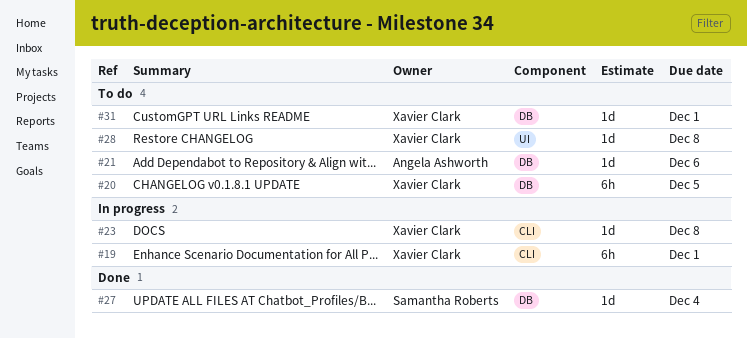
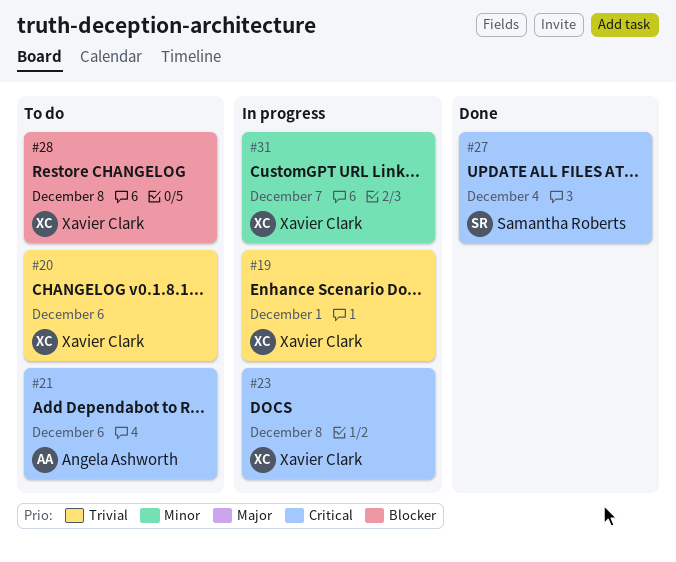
#20, due: Dec 5 -> Dec 6
#31, status: To do -> In progress
#31, due: Dec 1 -> Dec 7

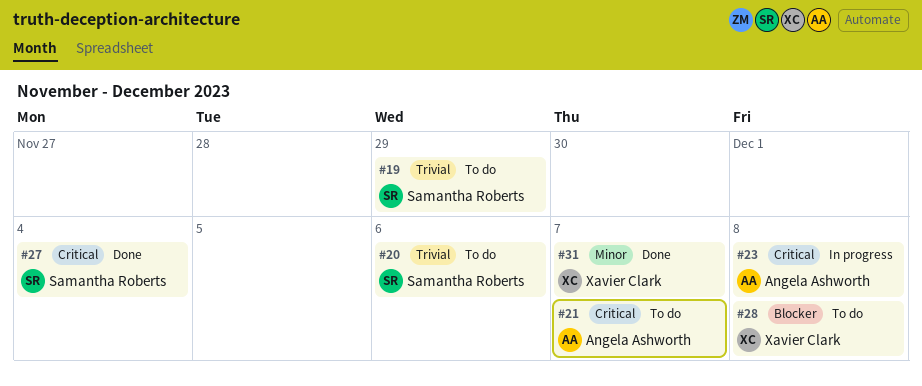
#19, status: In progress -> To do
#19, owner: Xavier Clark -> Samantha Roberts
#19, due: Dec 1 -> Nov 29
#20, owner: Xavier Clark -> Samantha Roberts
#21, due: Dec 6 -> Dec 7
#23, owner: Xavier Clark -> Angela Ashworth
#31, status: In progress -> Done

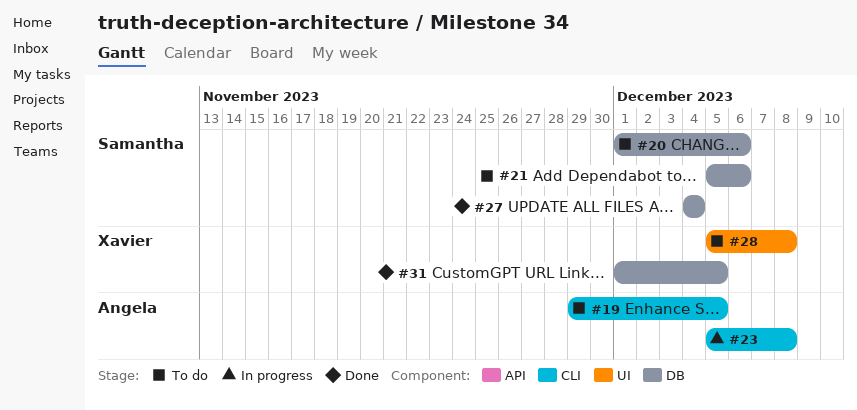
#19, owner: Samantha Roberts -> Angela Ashworth
#19, due: Nov 29 -> Dec 5
#21, owner: Angela Ashworth -> Samantha Roberts
#21, due: Dec 7 -> Dec 6
#31, due: Dec 7 -> Dec 5

